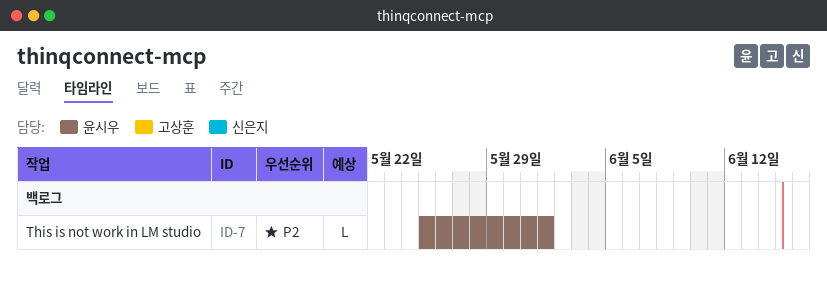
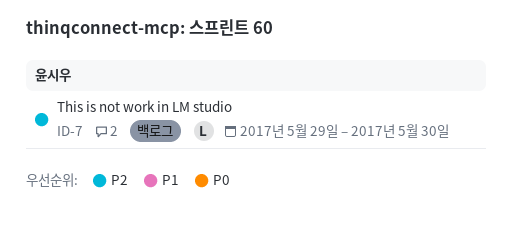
ID-7, start: May 25 -> May 29
ID-7, due: Jun 1 -> May 30

